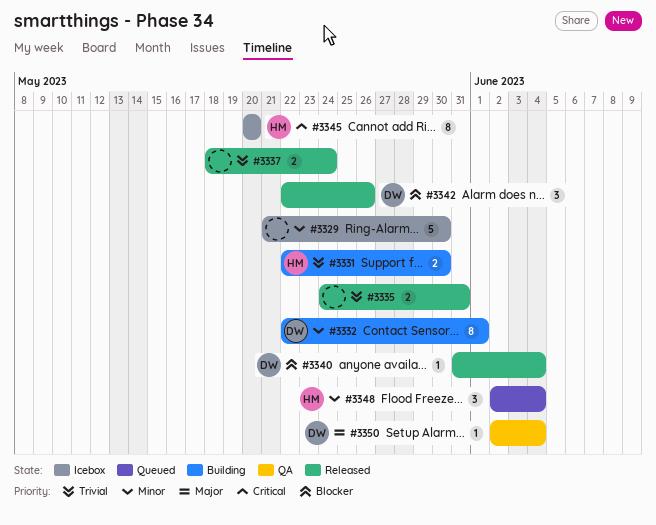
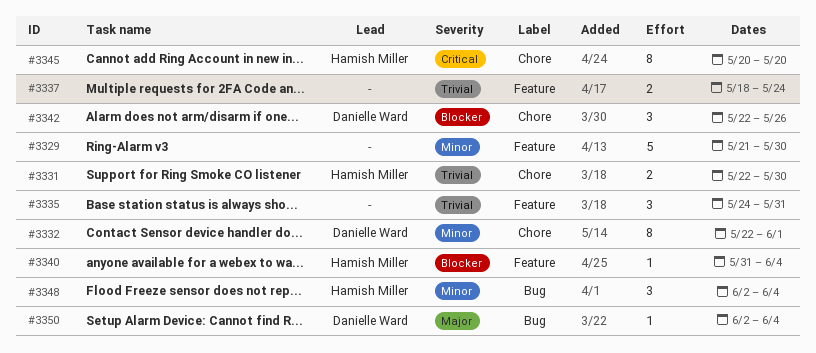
#3335, estimate: 2 -> 3
#3340, owner: Danielle Ward -> Hamish Miller

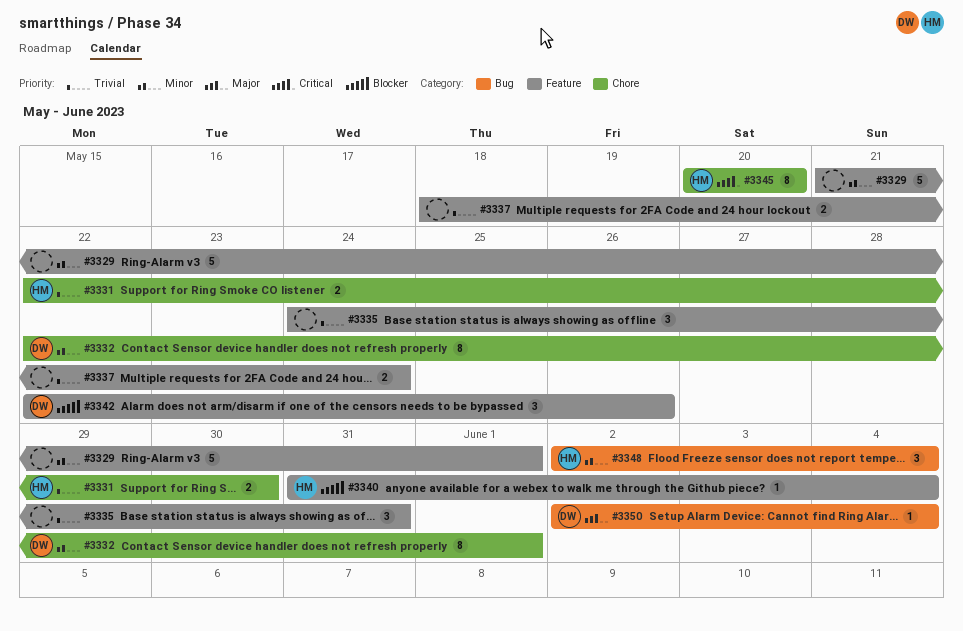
#3329, due: May 30 -> Jun 1
#3342, label: Chore -> Feature

